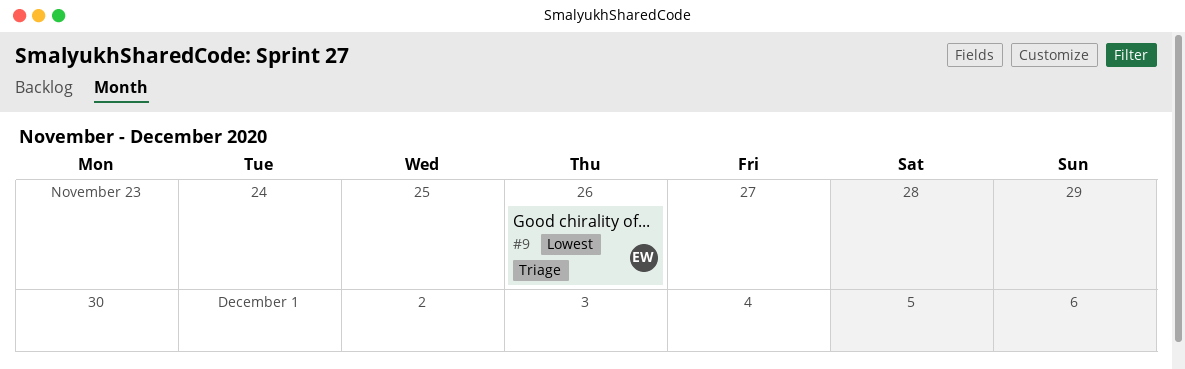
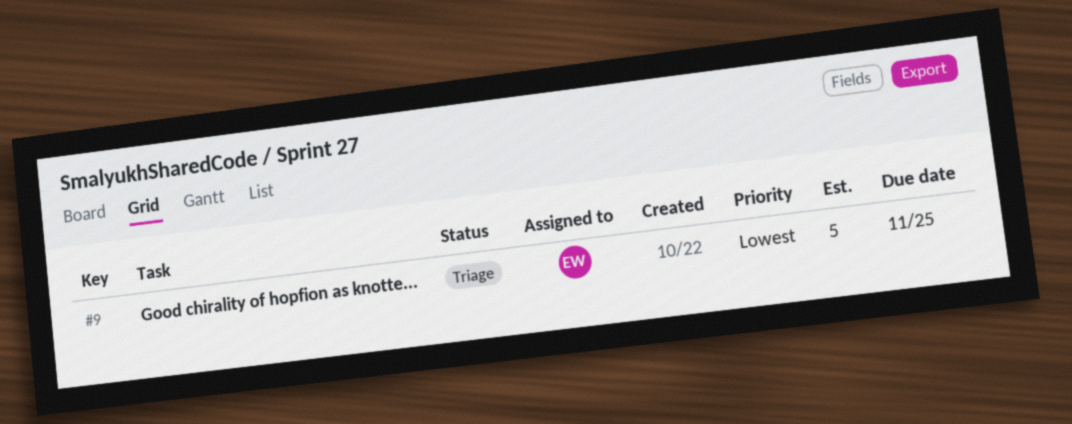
#9, due: Nov 26 -> Nov 25

